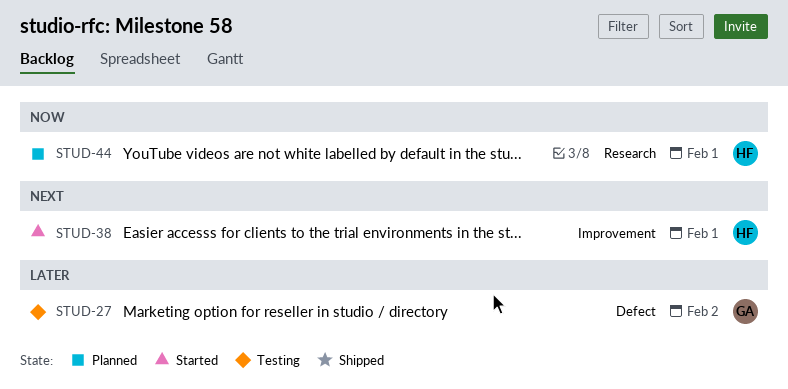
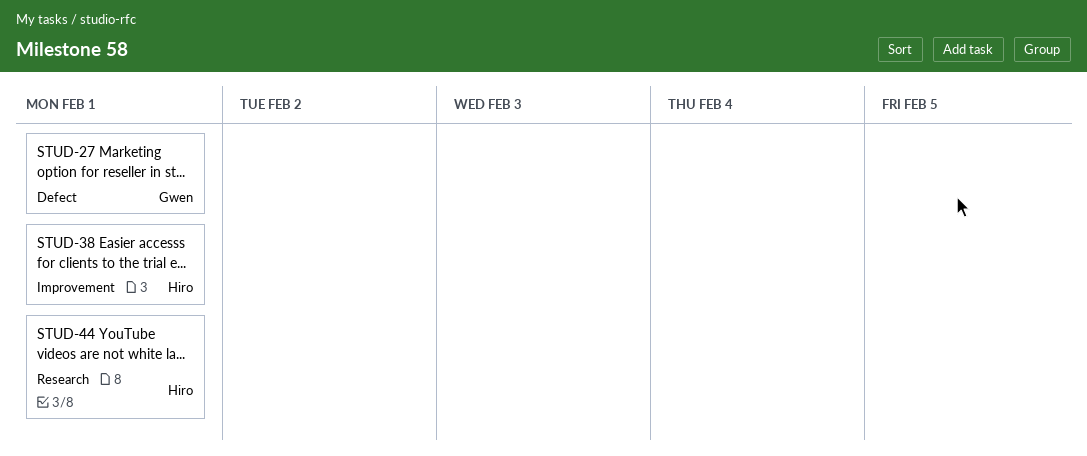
STUD-27, due: Feb 2 -> Feb 1

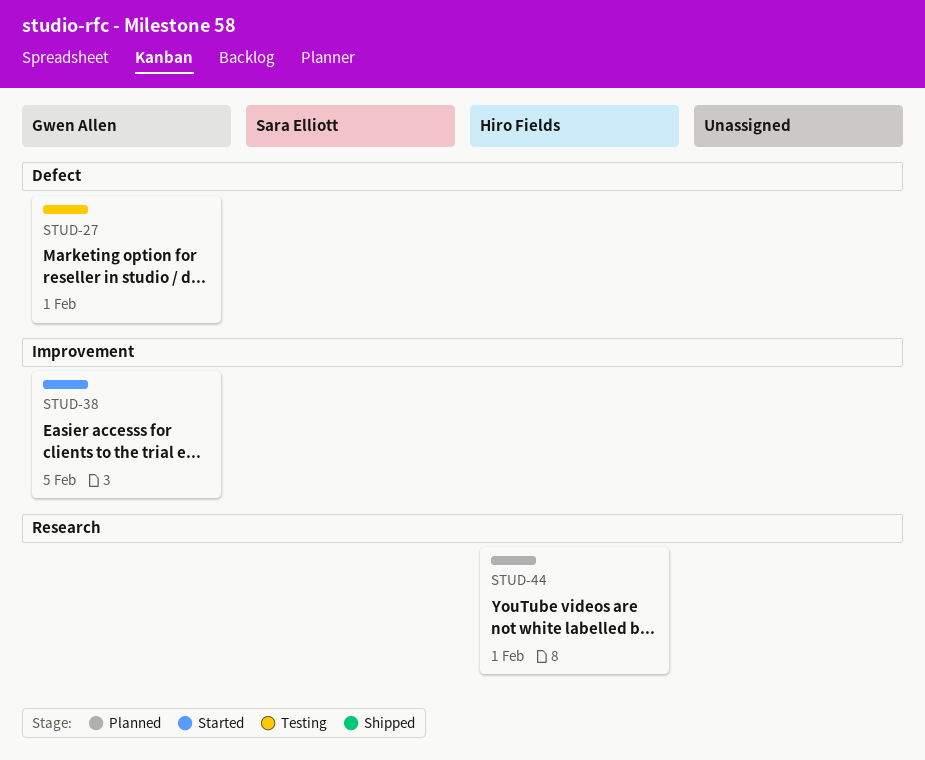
STUD-38, owner: Hiro Fields -> Gwen Allen
STUD-38, due: Feb 1 -> Feb 5

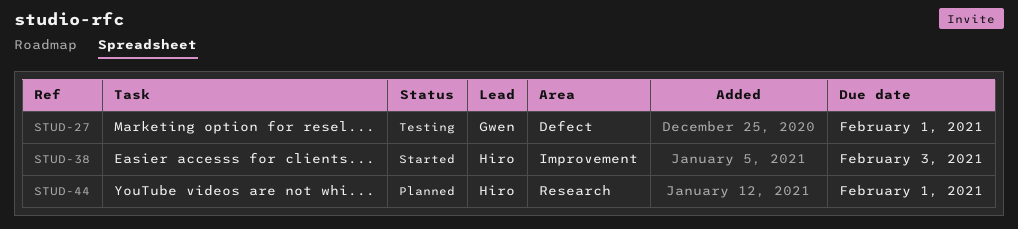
STUD-38, owner: Gwen Allen -> Hiro Fields
STUD-38, due: Feb 5 -> Feb 3

